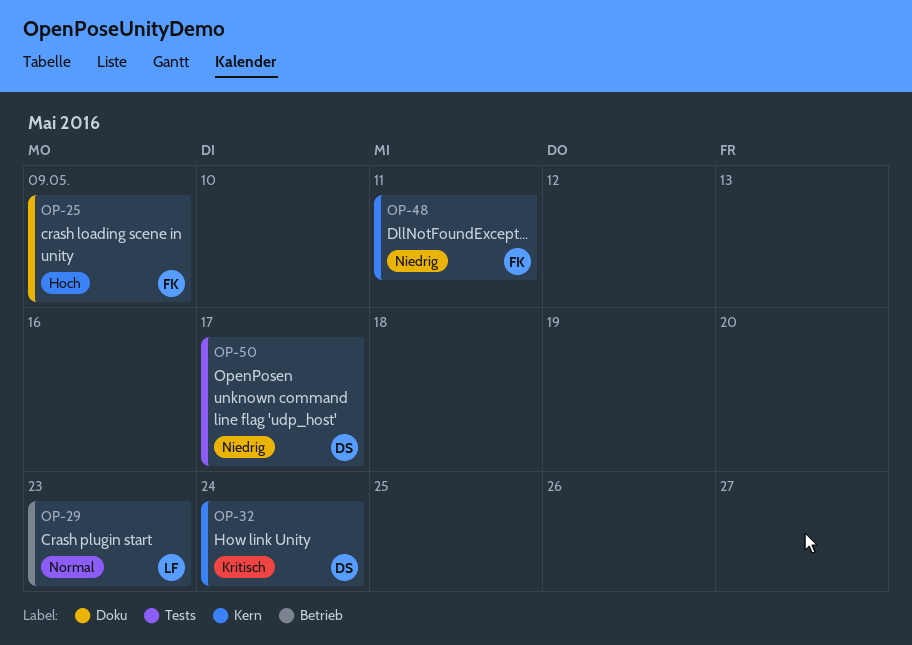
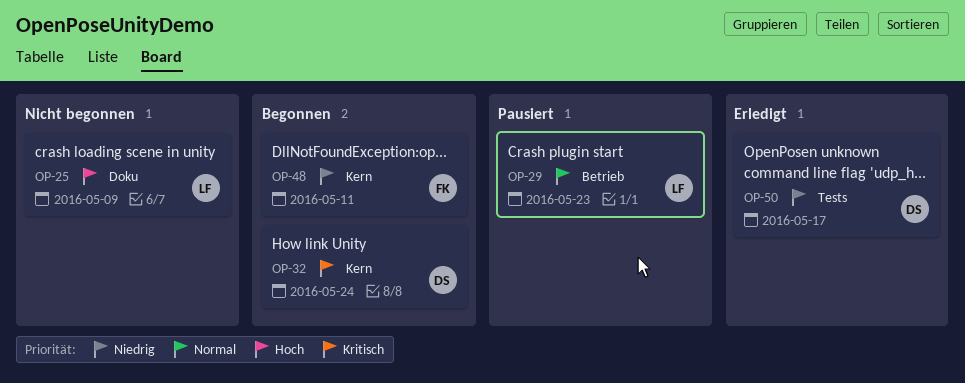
OP-25, owner: FK -> LF

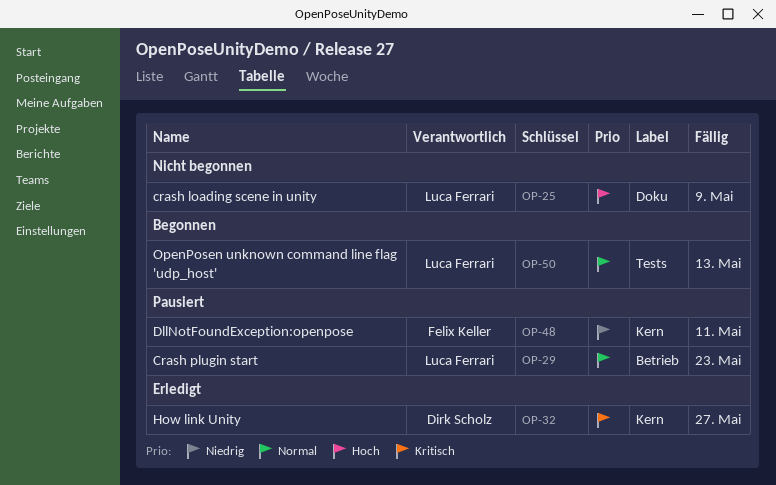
OP-32, status: Begonnen -> Erledigt
OP-32, due: May 24 -> May 27
OP-48, status: Begonnen -> Pausiert
OP-50, status: Erledigt -> Begonnen
OP-50, owner: Dirk Scholz -> Luca Ferrari
OP-50, priority: Niedrig -> Normal
OP-50, due: May 17 -> May 13

